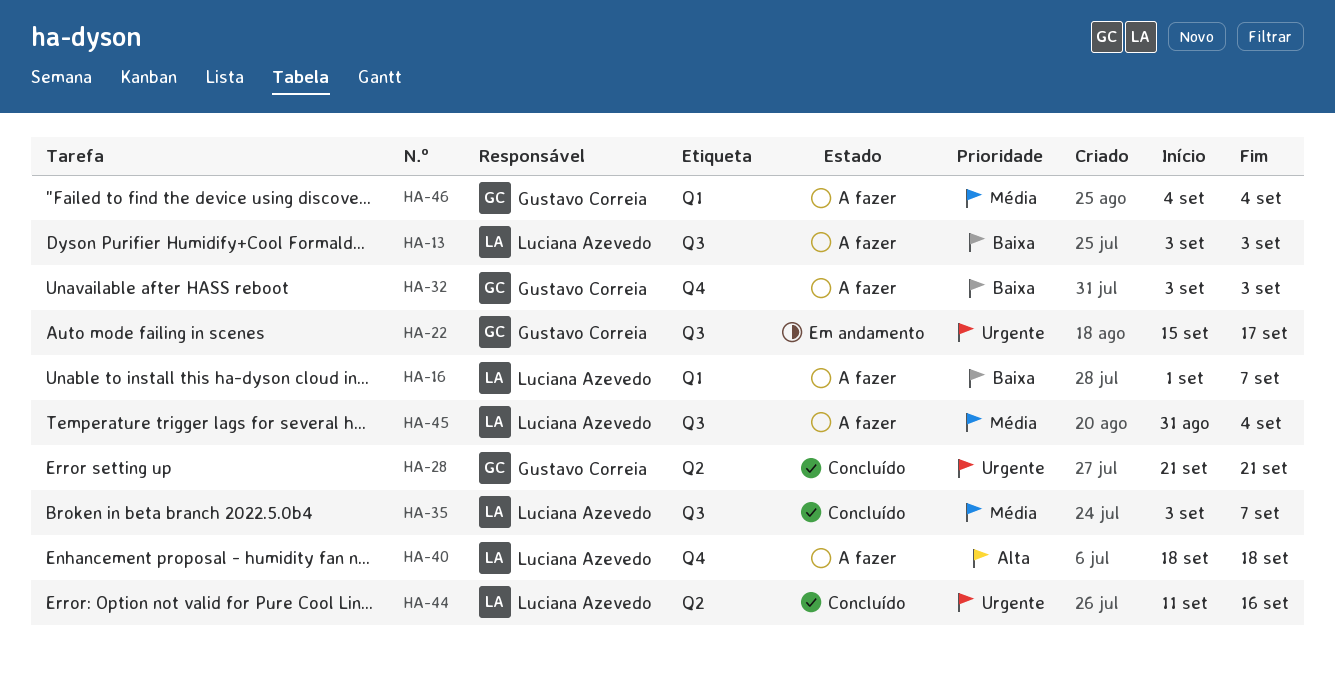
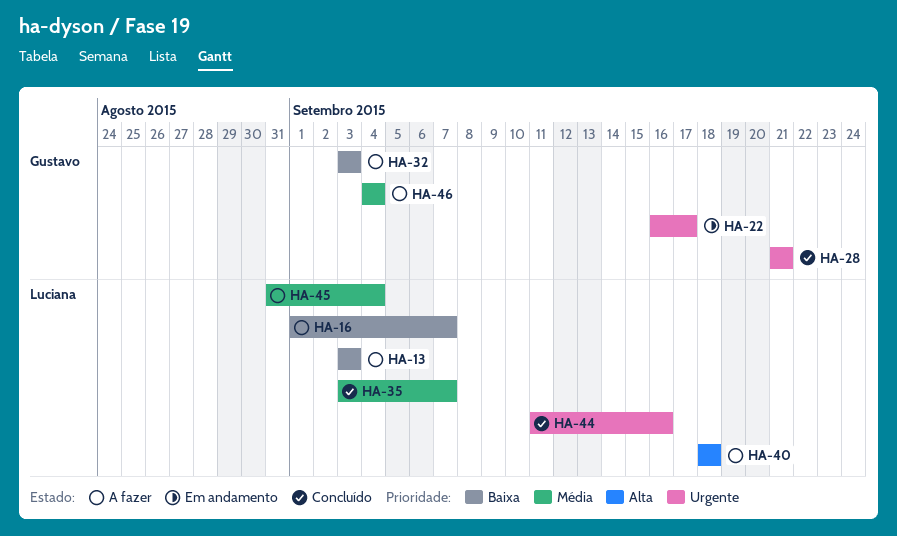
HA-22, start: Sep 15 -> Sep 16

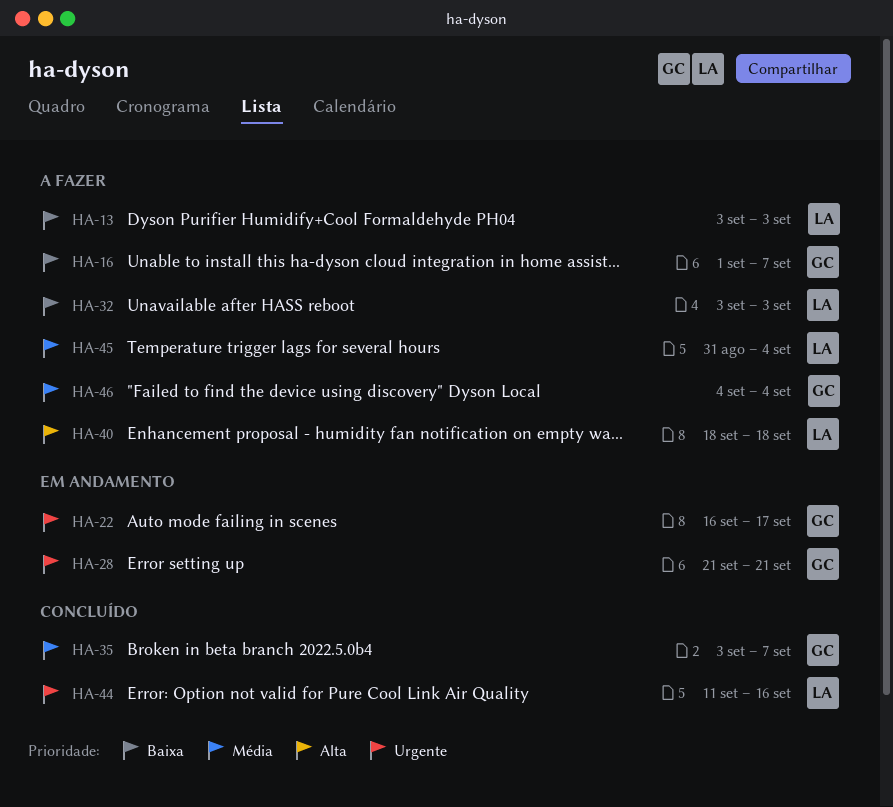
HA-16, owner: Luciana -> Gustavo
HA-28, status: Concluído -> Em andamento
HA-32, owner: Gustavo -> Luciana
HA-35, owner: Luciana -> Gustavo

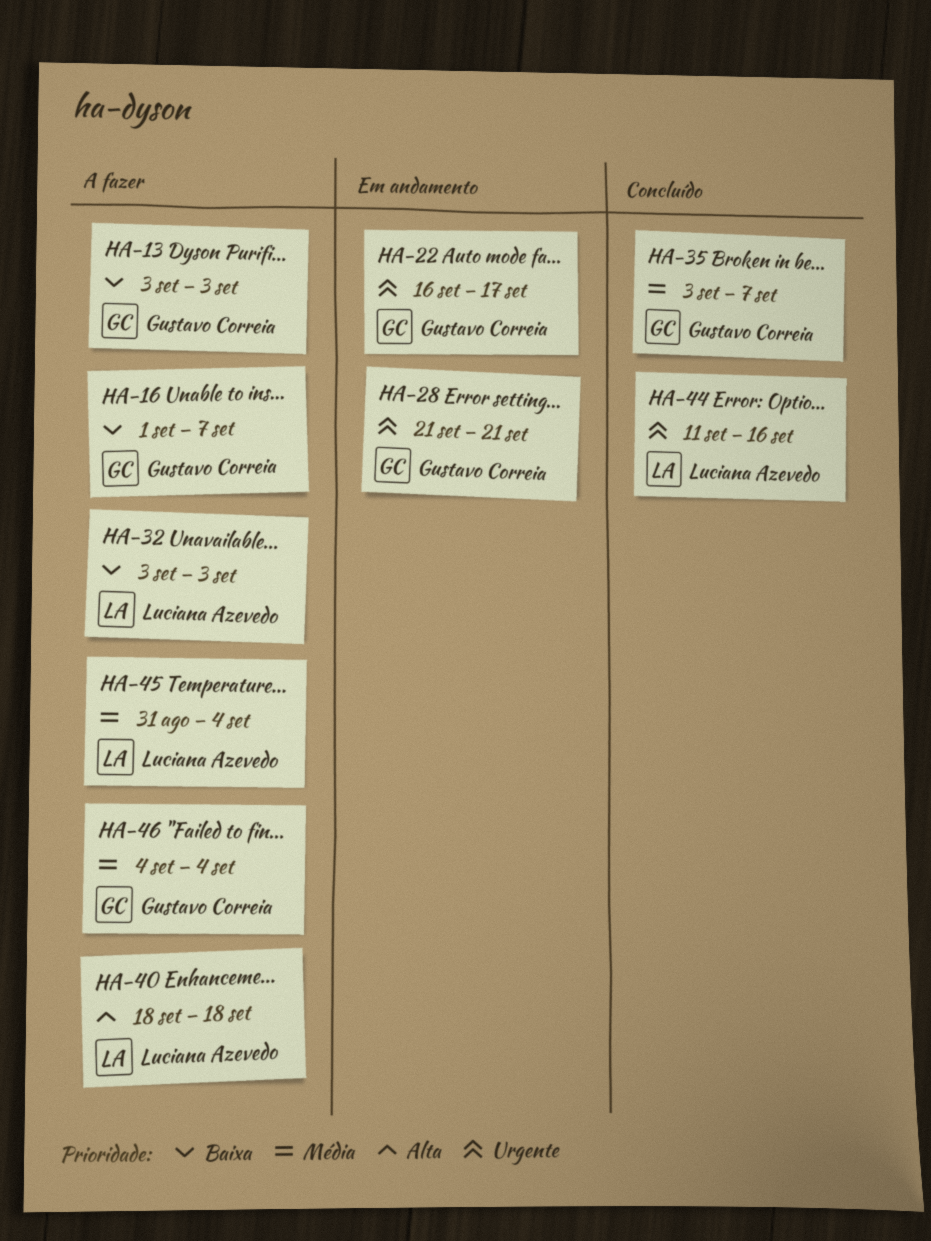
HA-13, owner: Luciana Azevedo -> Gustavo Correia

